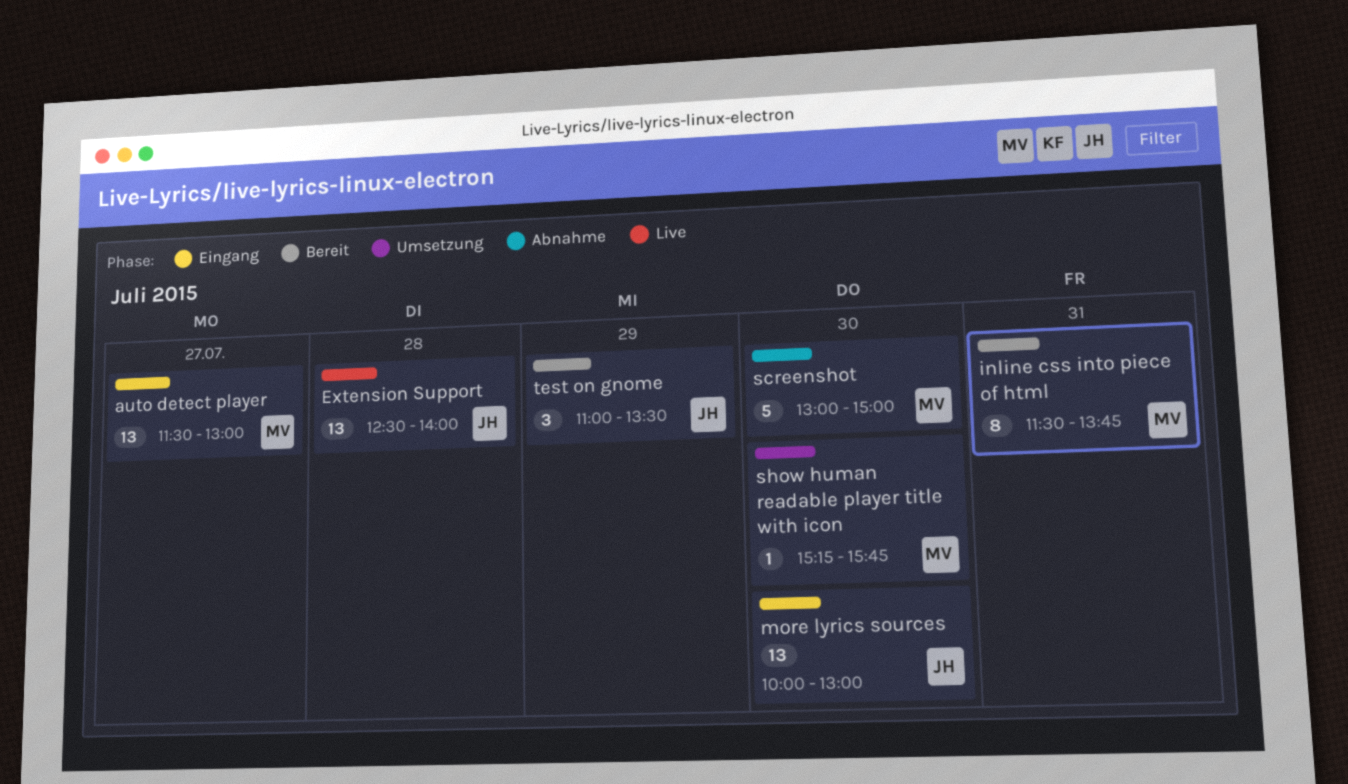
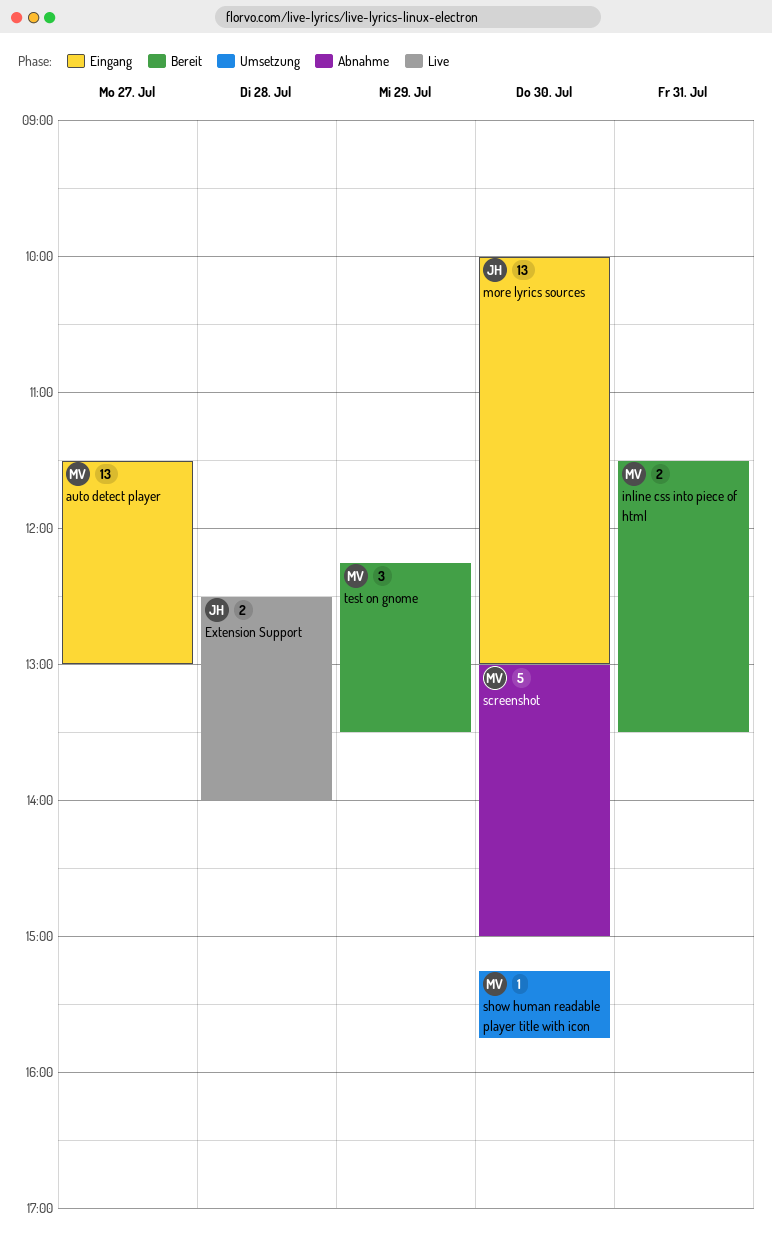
Extension Support, estimate: 13 -> 2
inline css into piece of html, estimate: 8 -> 2
inline css into piece of html, ends: 13:45 -> 13:30
test on gnome, owner: JH -> MV
test on gnome, begins: 11:00 -> 12:15

